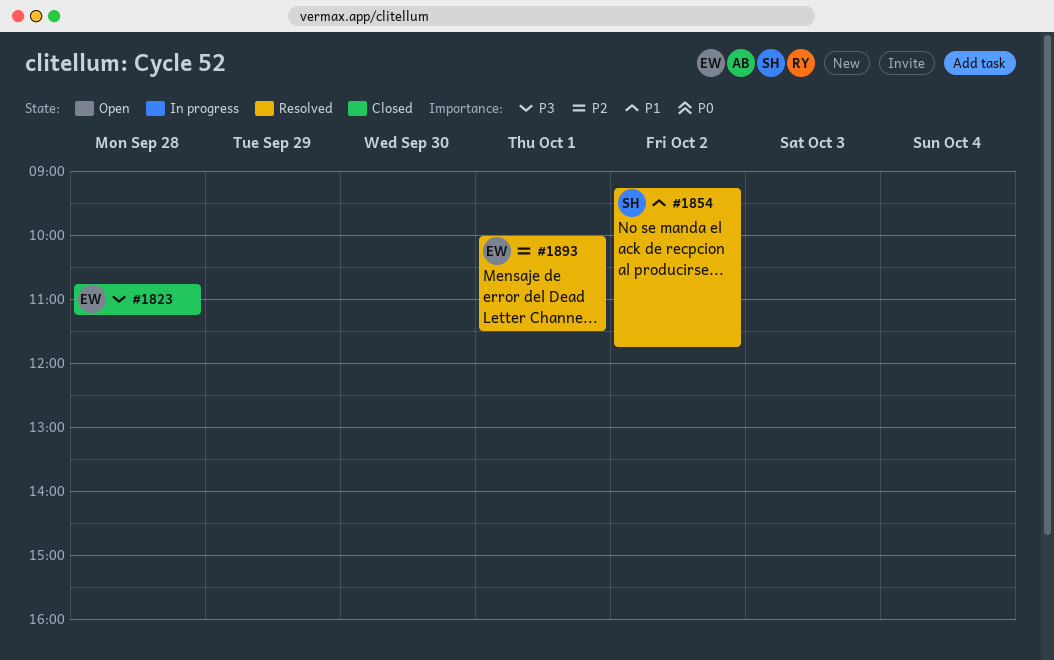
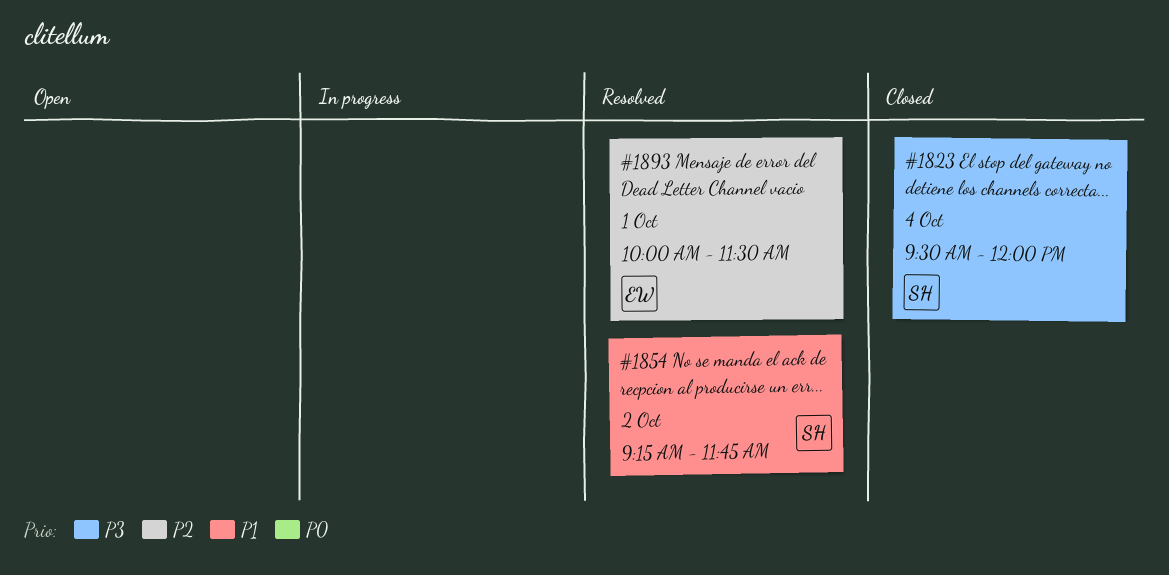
#1823, owner: EW -> SH
#1823, day: Sep 28 -> Oct 4
#1823, begins: 10:45 -> 09:30
#1823, ends: 11:15 -> 12:00

